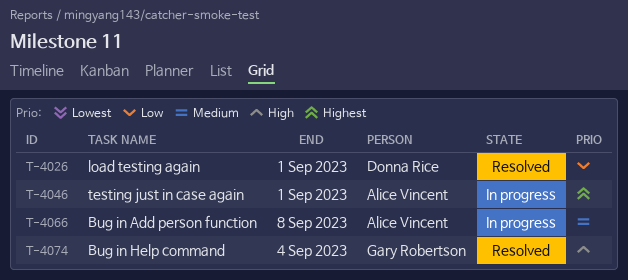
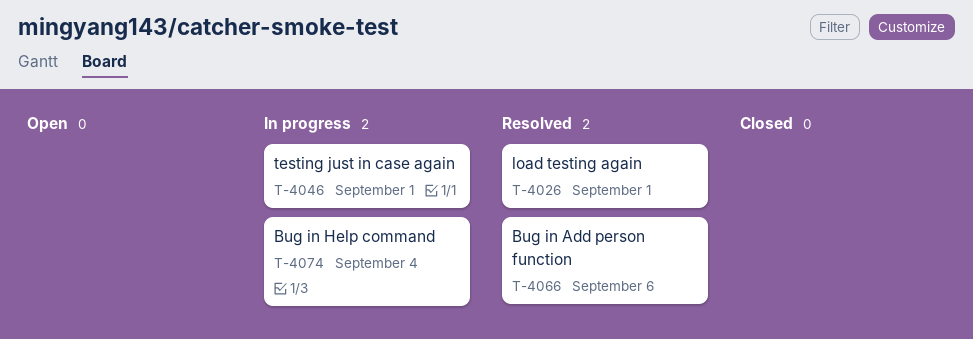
T-4066, status: In progress -> Resolved
T-4066, due: Sep 8 -> Sep 6
T-4074, status: Resolved -> In progress

